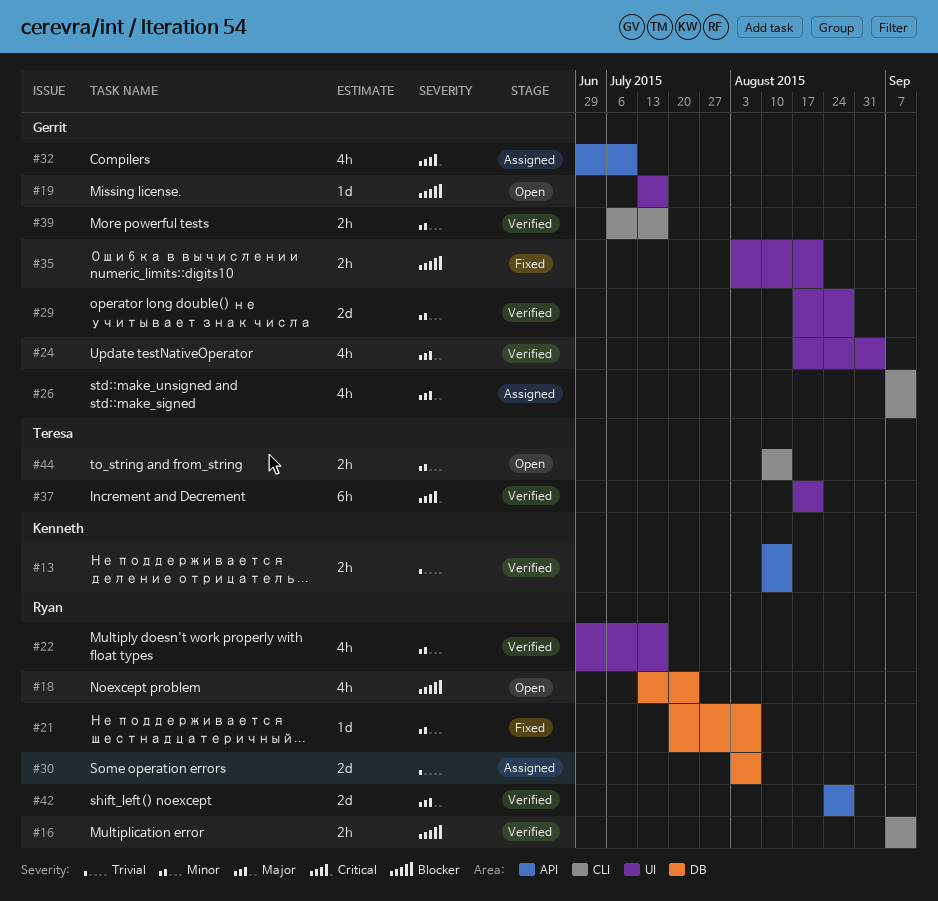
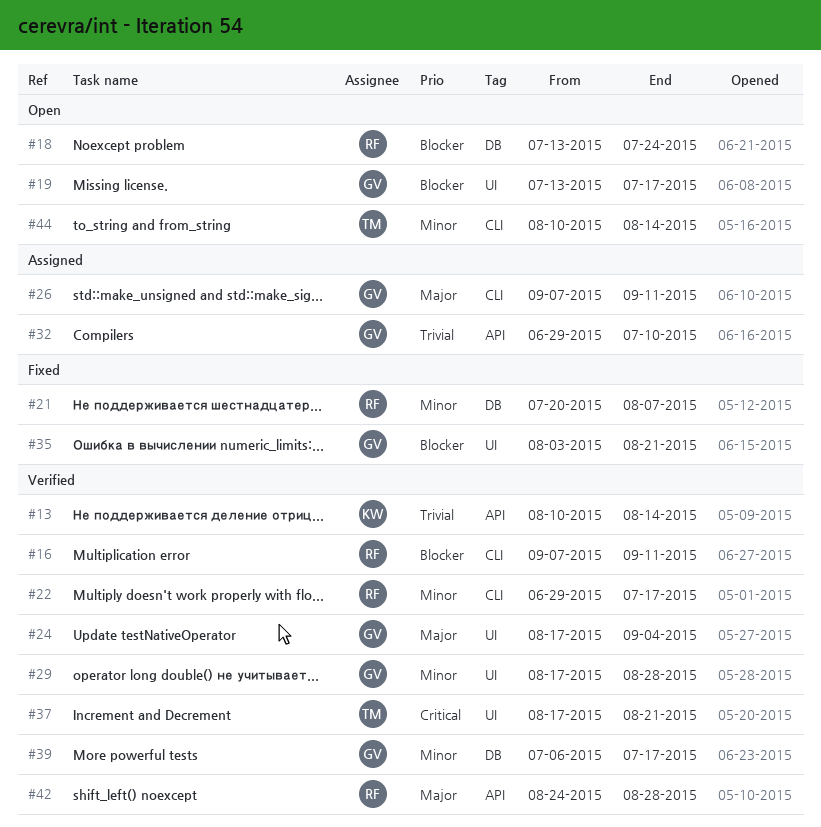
#22, label: UI -> CLI
#30: present -> none
#32, priority: Critical -> Trivial
#39, label: CLI -> DB

